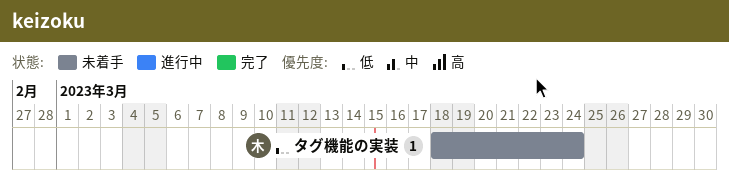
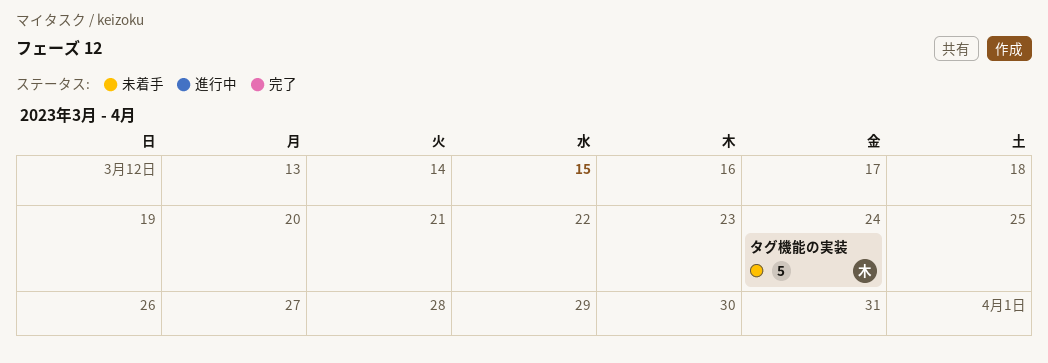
タグ機能の実装, estimate: 1 -> 5

